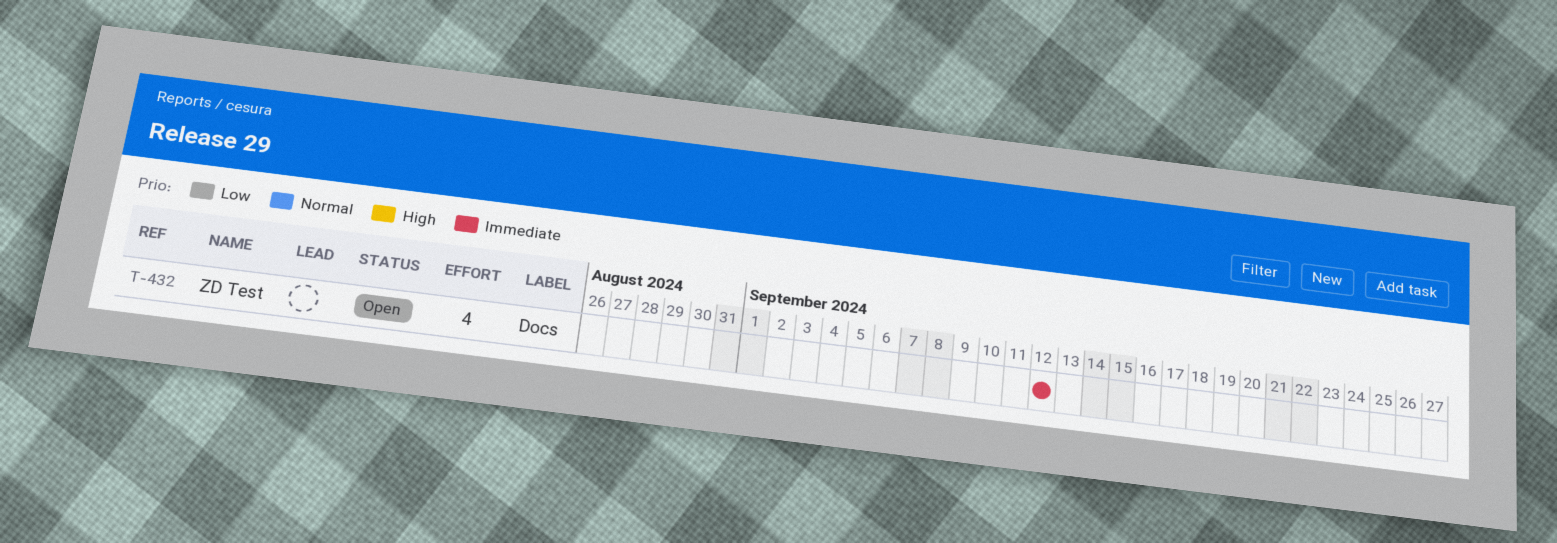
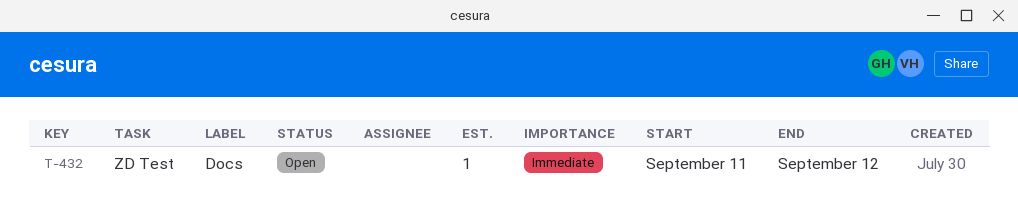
T-432, estimate: 4 -> 1
T-432, start: Sep 12 -> Sep 11

